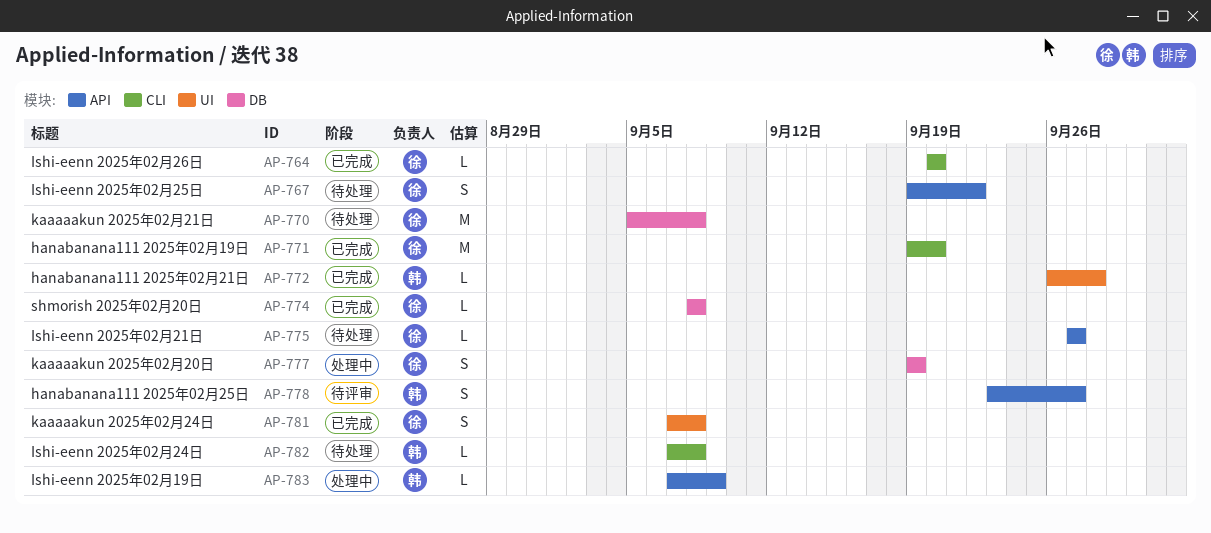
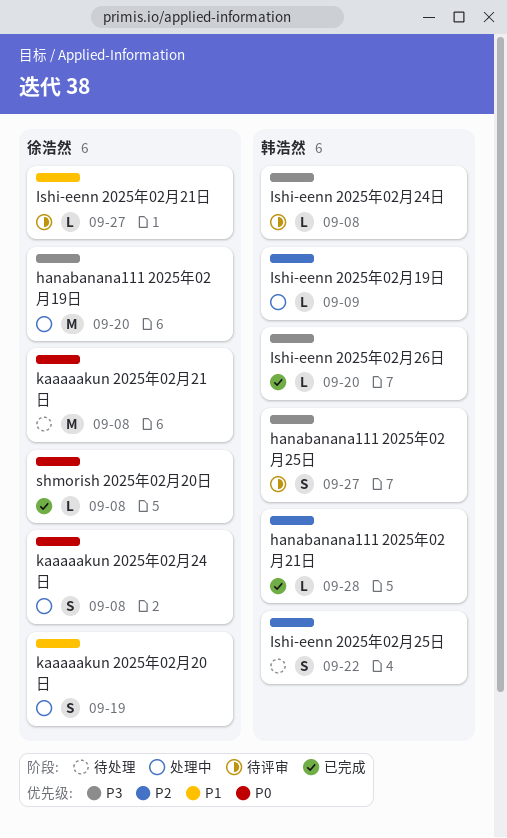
hanabanana111 2025年02月19日, status: 已完成 -> 处理中
Ishi-eenn 2025年02月21日, status: 待处理 -> 待评审
Ishi-eenn 2025年02月24日, status: 待处理 -> 待评审
Ishi-eenn 2025年02月25日, owner: 徐浩然 -> 韩浩然
Ishi-eenn 2025年02月26日, owner: 徐浩然 -> 韩浩然
kaaaaakun 2025年02月24日, status: 已完成 -> 处理中

